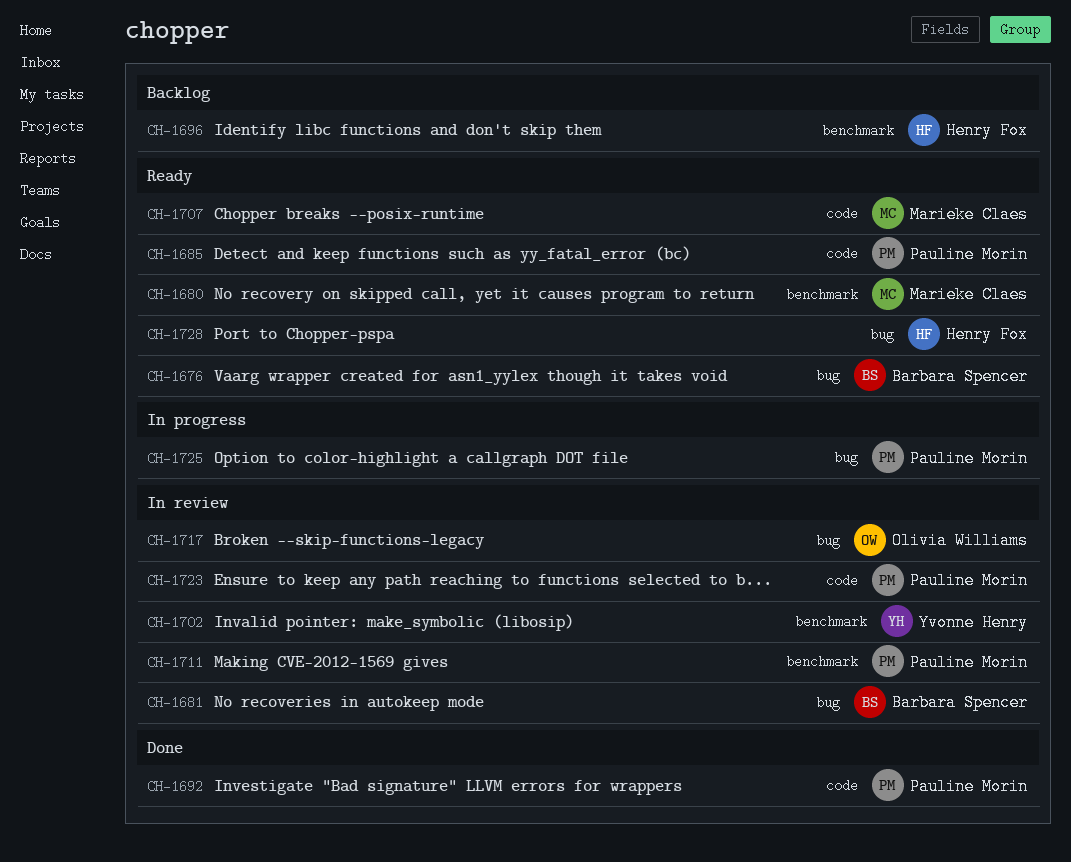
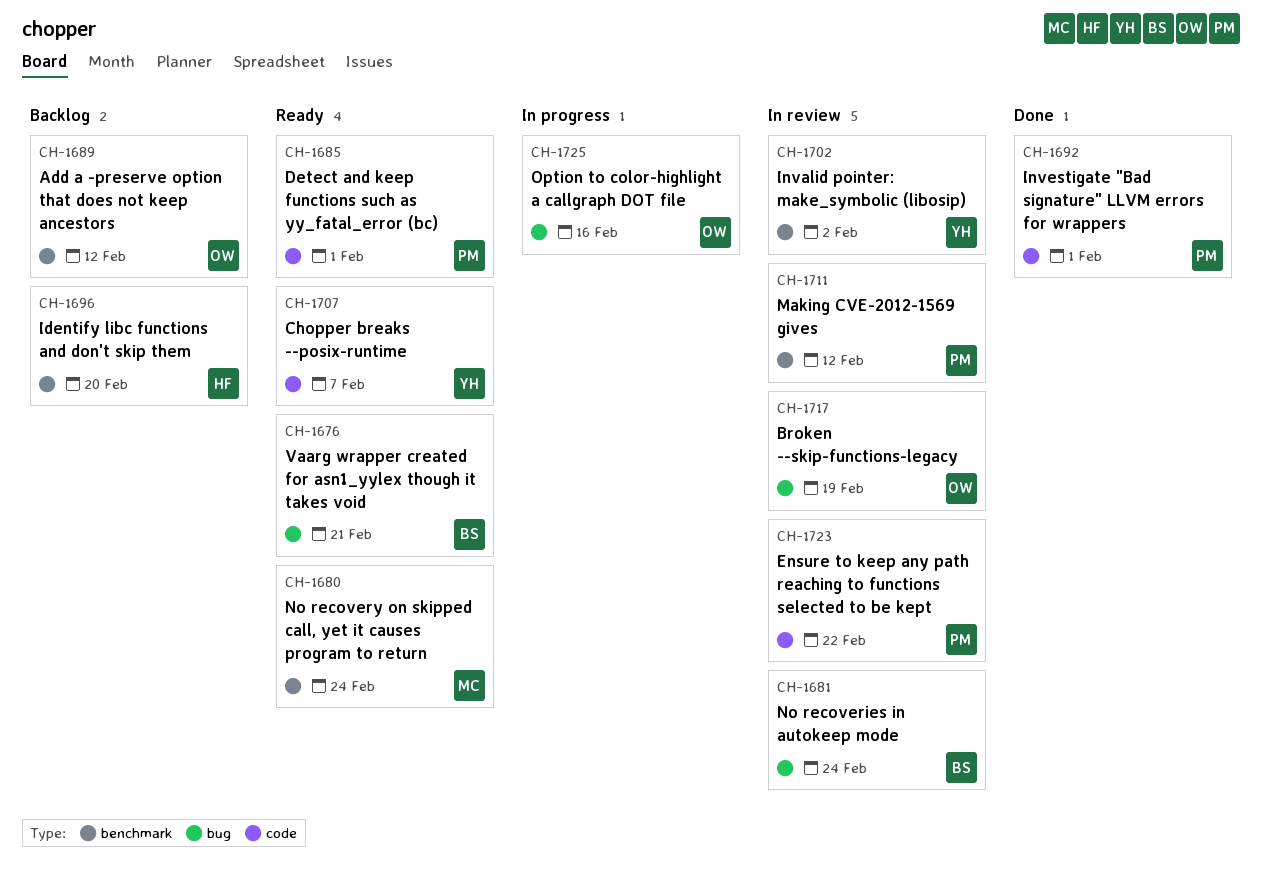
CH-1689: none -> present
CH-1707, owner: Marieke Claes -> Yvonne Henry
CH-1725, owner: Pauline Morin -> Olivia Williams
CH-1728: present -> none

